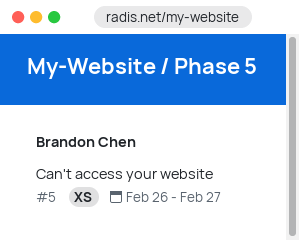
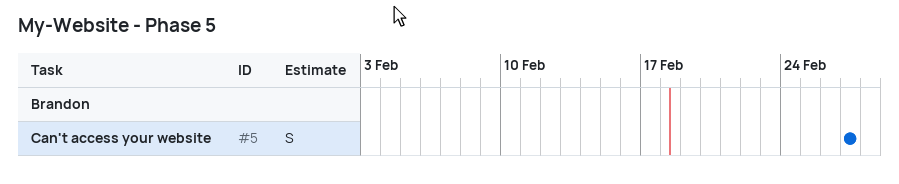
#5, estimate: XS -> S
#5, start: Feb 26 -> Feb 27

